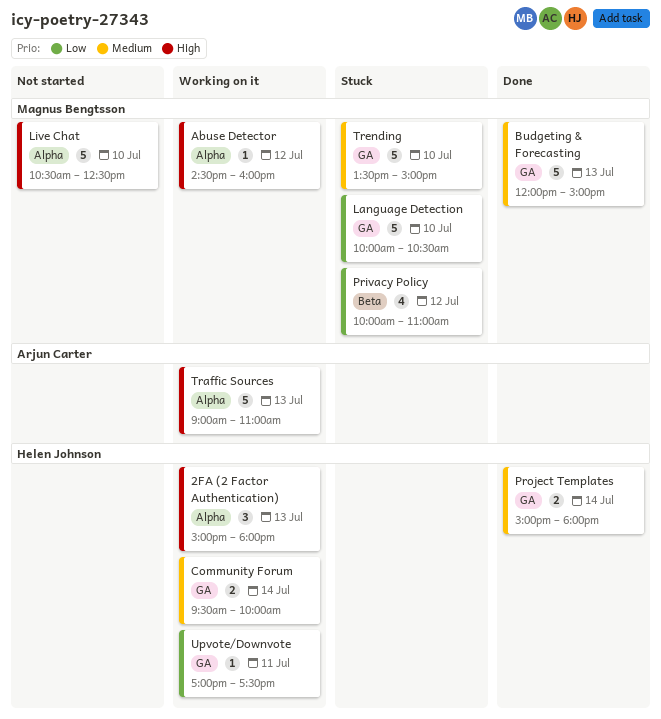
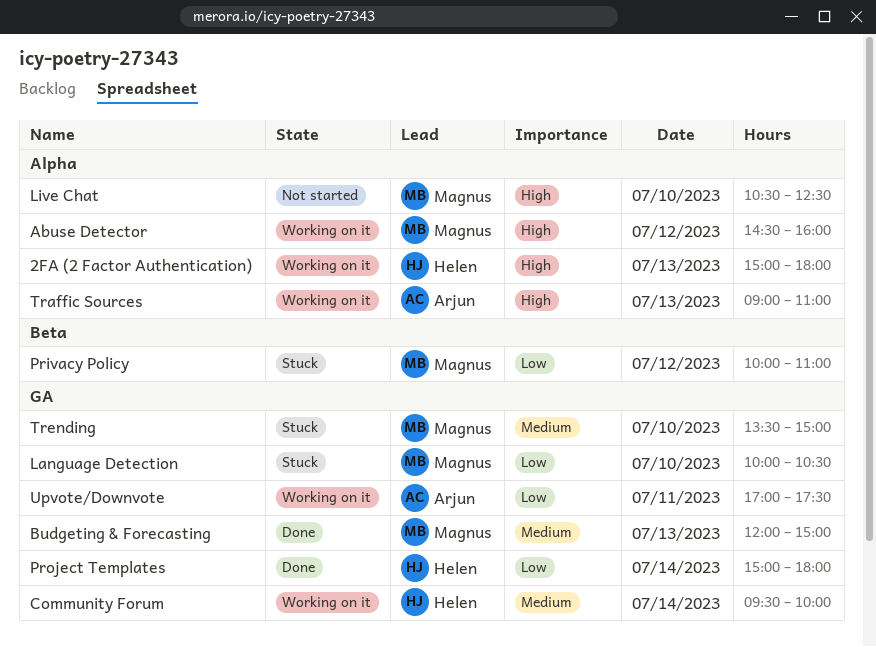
Project Templates, priority: Medium -> Low
Upvote/Downvote, owner: Helen Johnson -> Arjun Carter

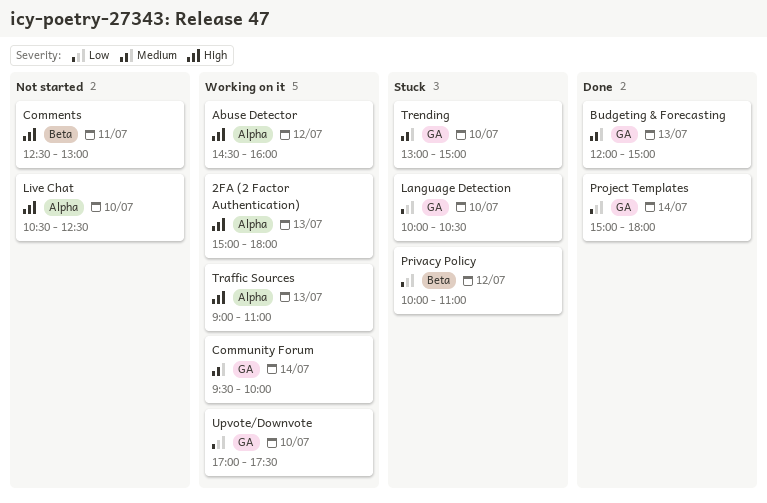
Comments: none -> present
Trending, begins: 13:30 -> 13:00
Upvote/Downvote, day: Jul 11 -> Jul 10

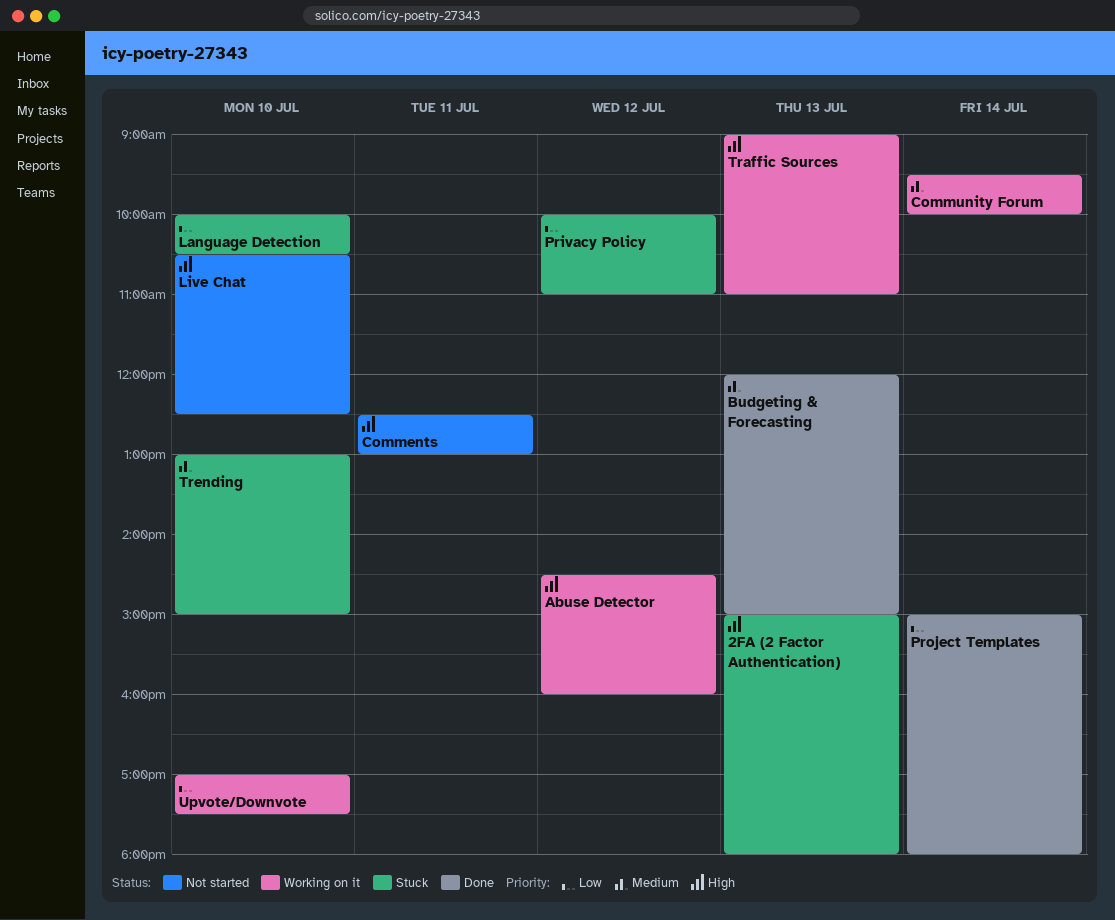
2FA (2 Factor Authentication), status: Working on it -> Stuck

